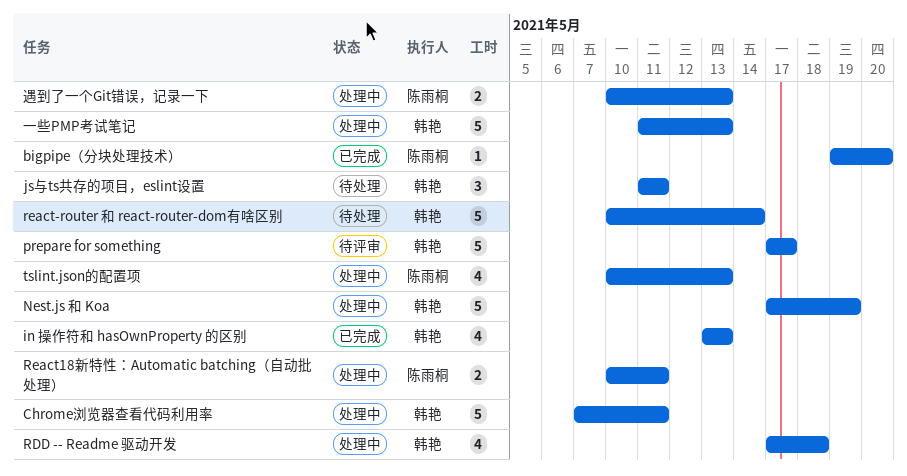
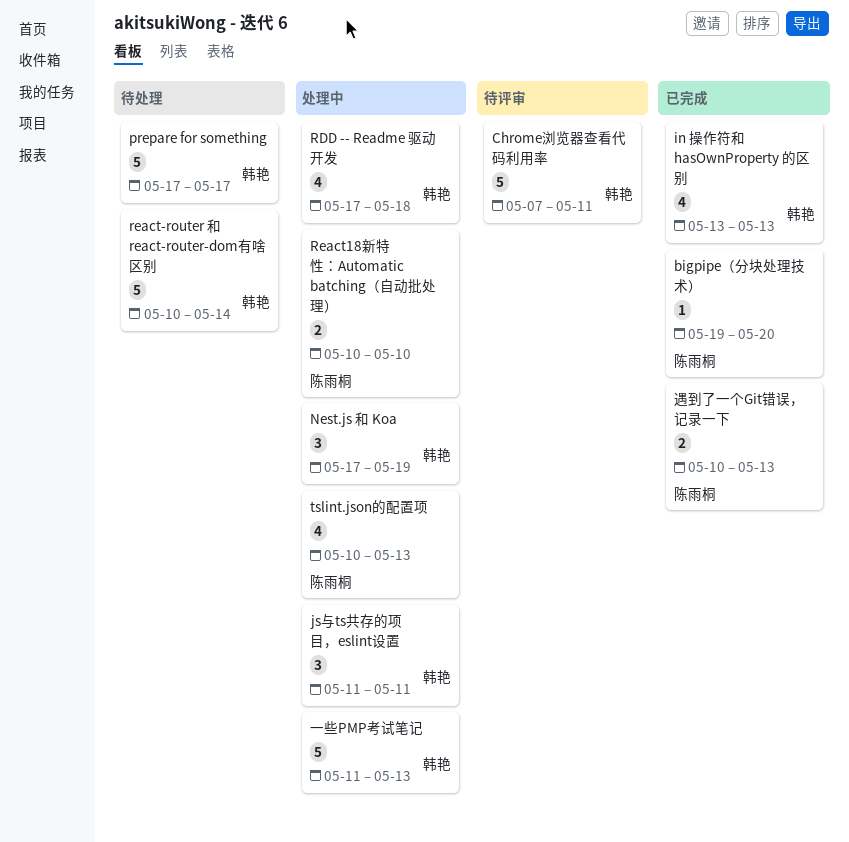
Chrome浏览器查看代码利用率, status: 处理中 -> 待评审
js与ts共存的项目，eslint设置, status: 待处理 -> 处理中
Nest.js 和 Koa, estimate: 5 -> 3
prepare for something, status: 待评审 -> 待处理
React18新特性：Automatic batching（自动批处理）, due: May 11 -> May 10
遇到了一个Git错误，记录一下, status: 处理中 -> 已完成

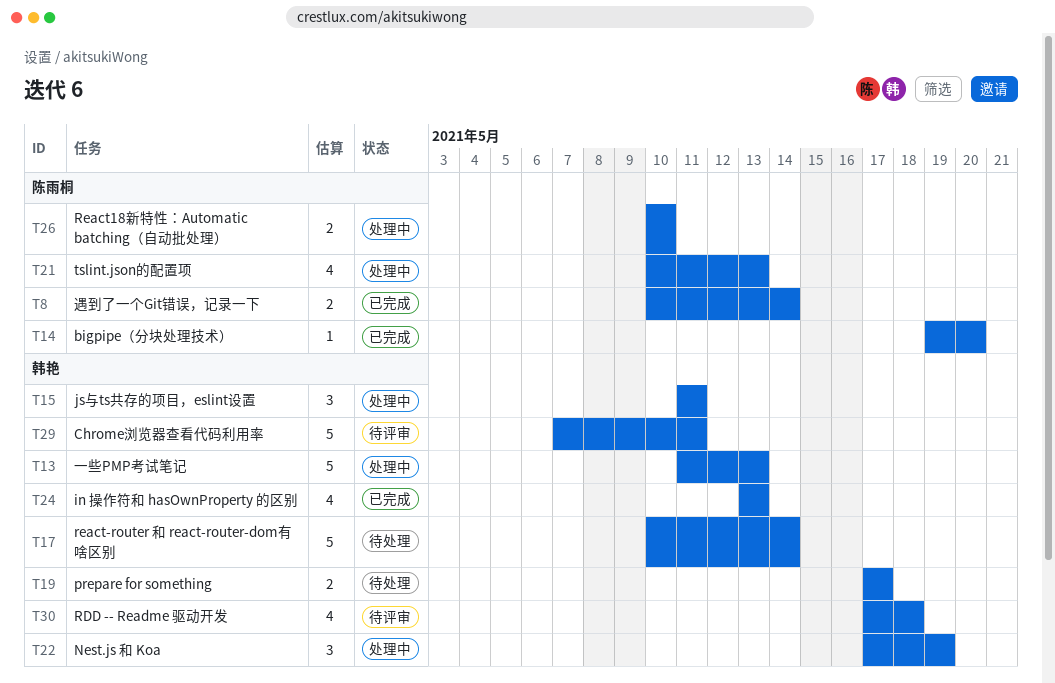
prepare for something, estimate: 5 -> 2
RDD -- Readme 驱动开发, status: 处理中 -> 待评审
遇到了一个Git错误，记录一下, due: May 13 -> May 14

